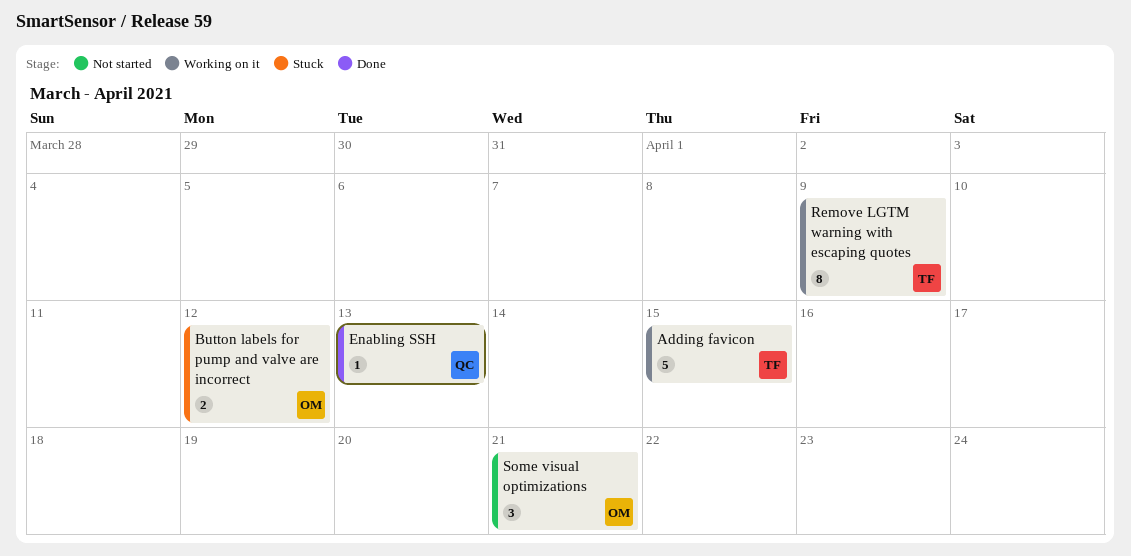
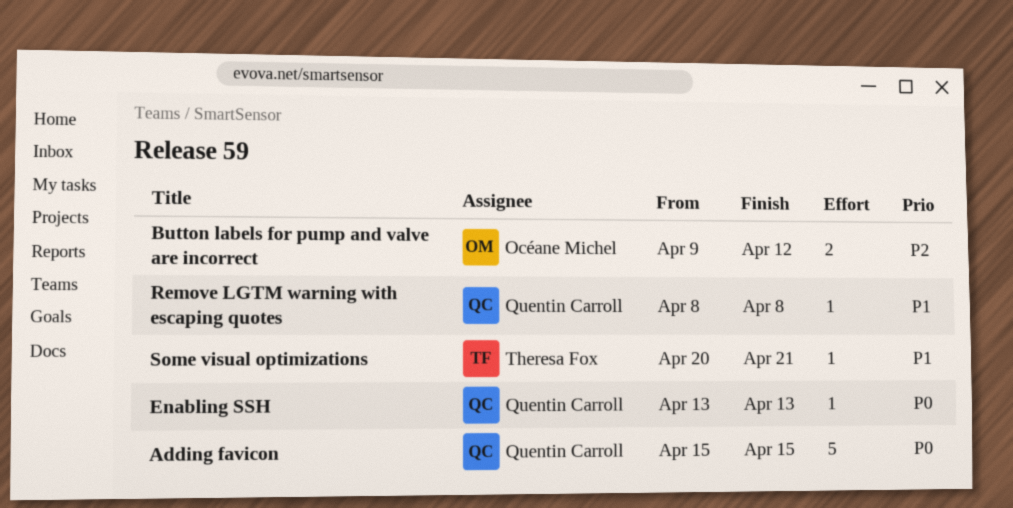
Adding favicon, owner: Theresa Fox -> Quentin Carroll
Remove LGTM warning with escaping quotes, owner: Theresa Fox -> Quentin Carroll
Remove LGTM warning with escaping quotes, estimate: 8 -> 1
Remove LGTM warning with escaping quotes, due: Apr 9 -> Apr 8
Some visual optimizations, owner: Océane Michel -> Theresa Fox
Some visual optimizations, estimate: 3 -> 1

